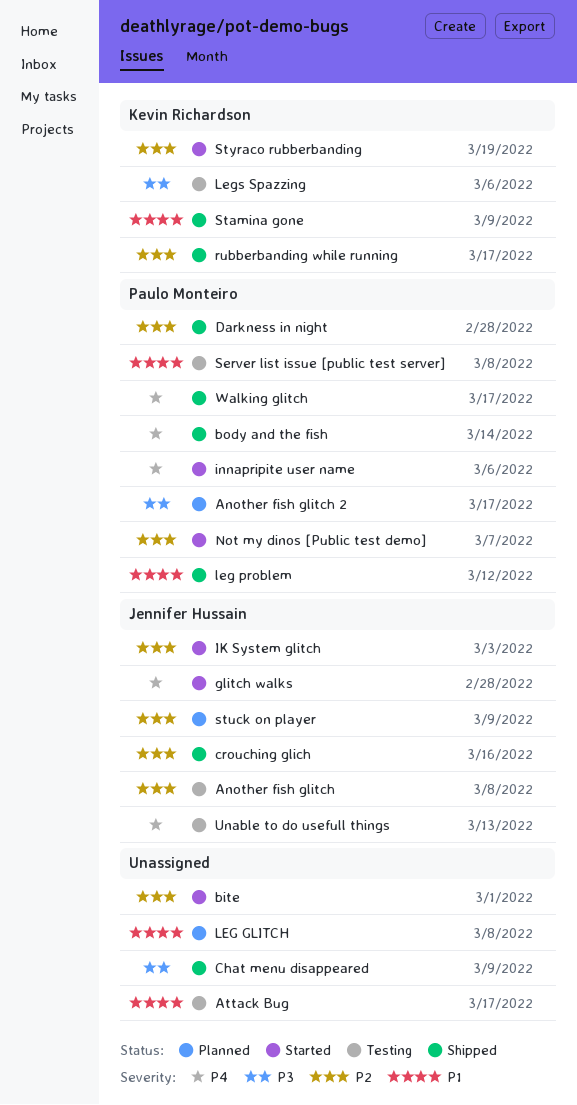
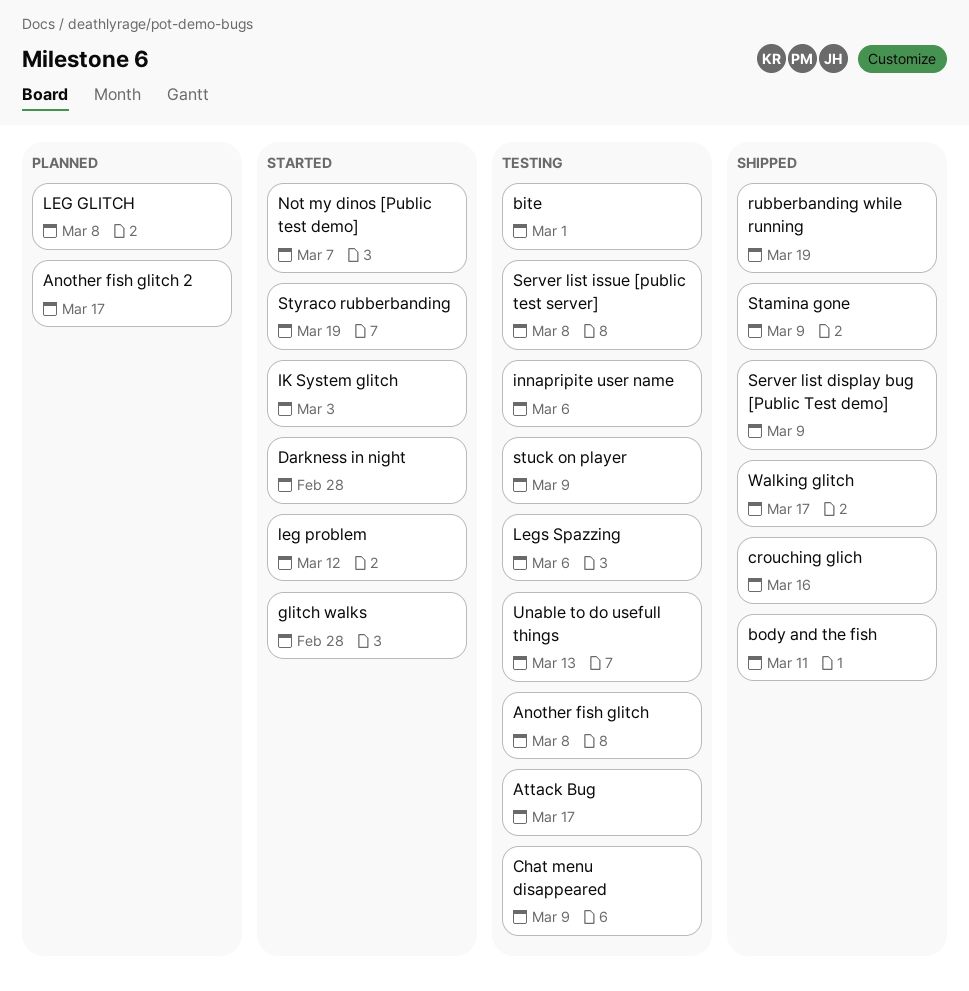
bite, status: Started -> Testing
body and the fish, due: Mar 14 -> Mar 11
Chat menu disappeared, status: Shipped -> Testing
Darkness in night, status: Shipped -> Started
innapripite user name, status: Started -> Testing
leg problem, status: Shipped -> Started
rubberbanding while running, due: Mar 17 -> Mar 19
Server list display bug [Public Test demo]: none -> present
stuck on player, status: Planned -> Testing

